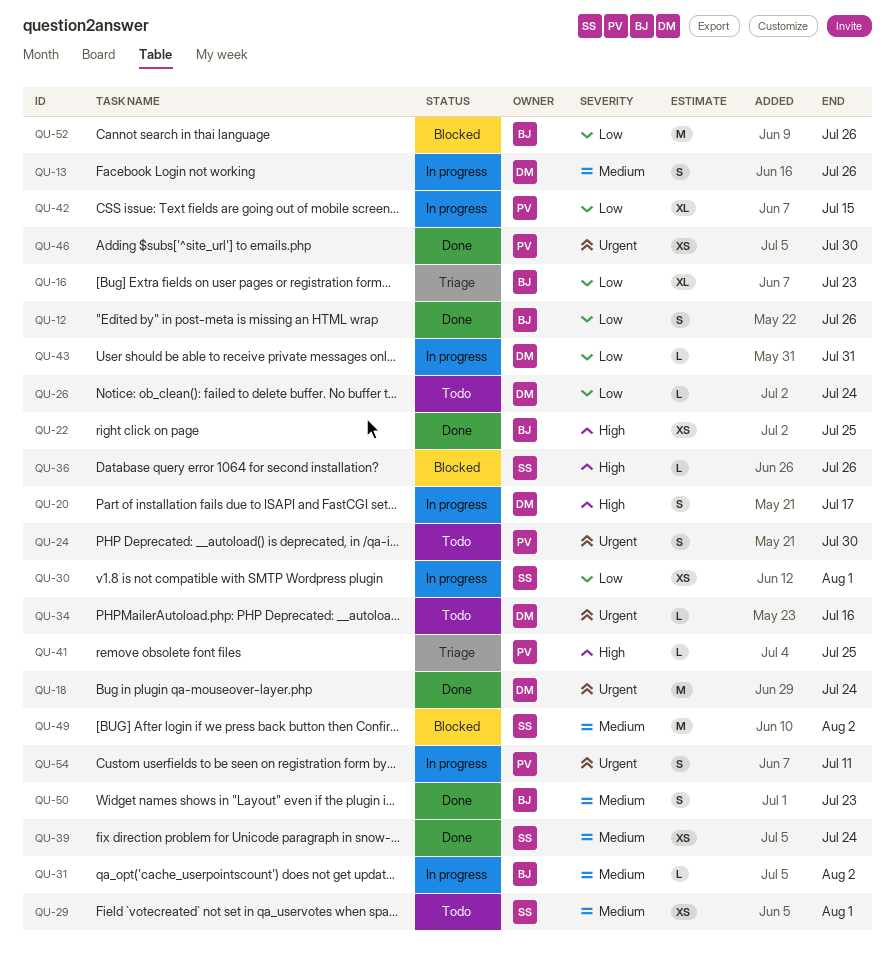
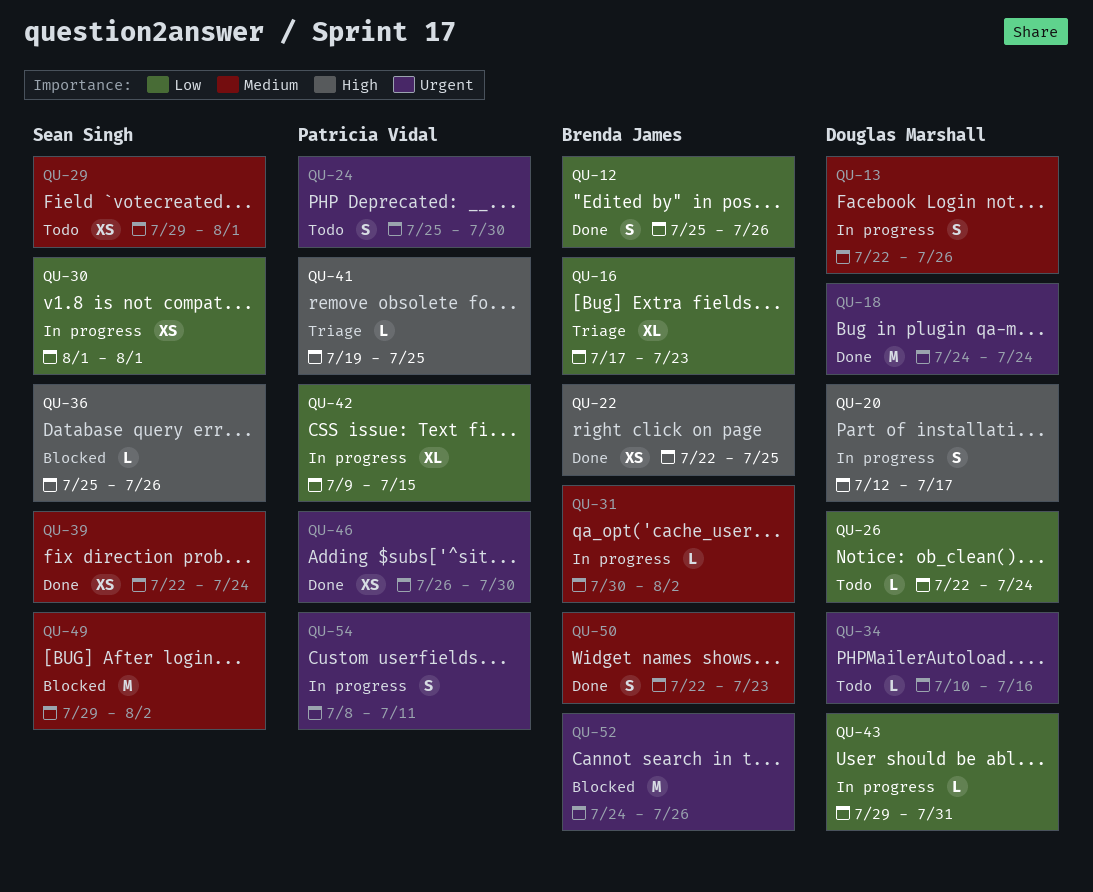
QU-52, priority: Low -> Urgent

